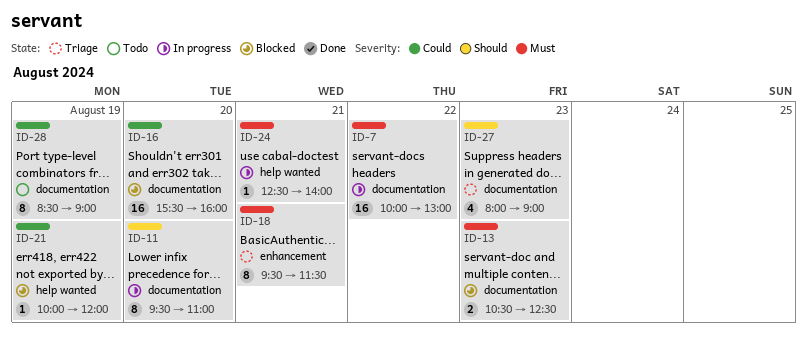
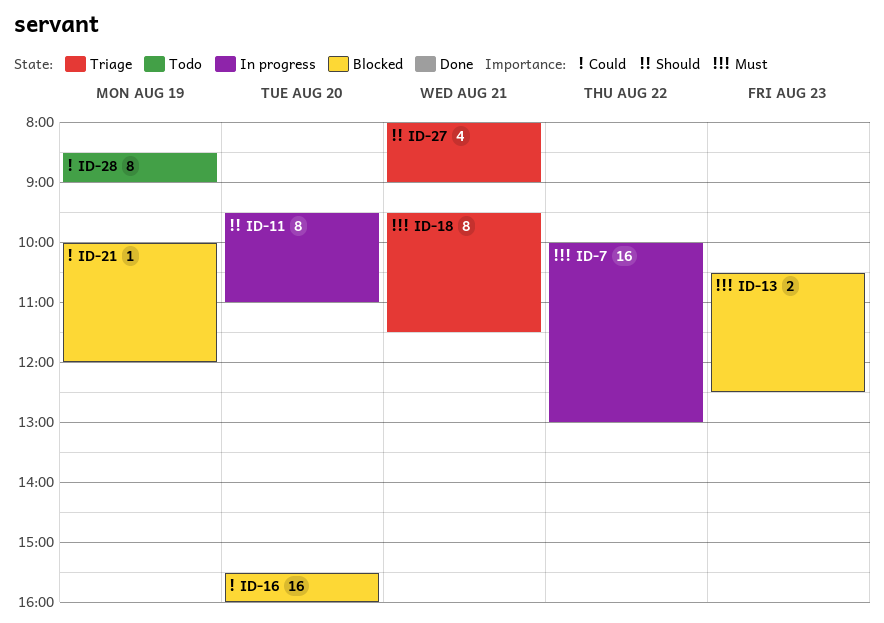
ID-24: present -> none
ID-27, day: Aug 23 -> Aug 21

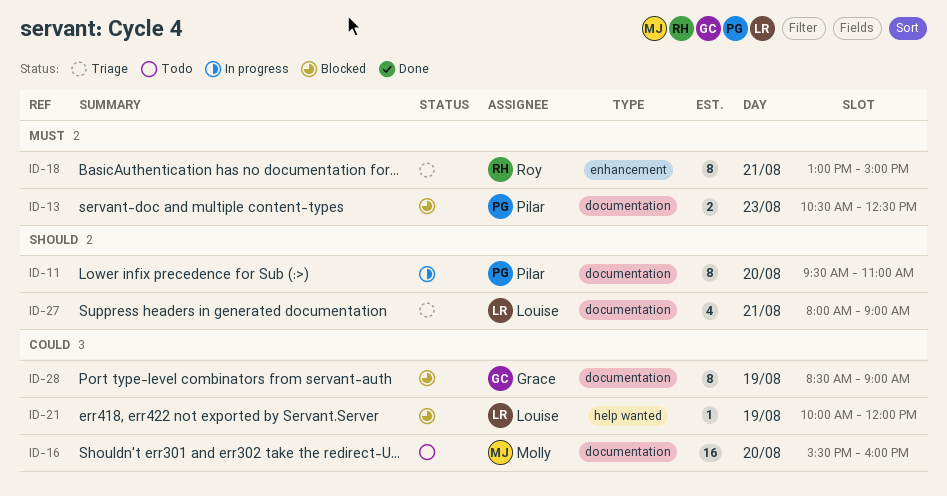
ID-7: present -> none
ID-16, status: Blocked -> Todo
ID-18, begins: 09:30 -> 13:00
ID-18, ends: 11:30 -> 15:00
ID-28, status: Todo -> Blocked

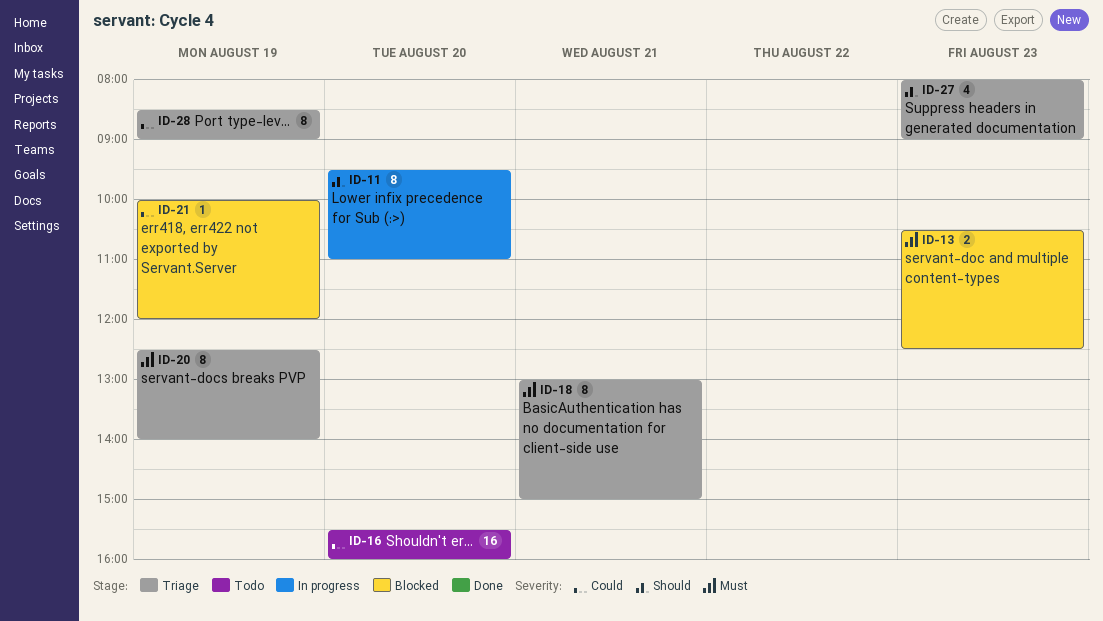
ID-20: none -> present
ID-27, day: Aug 21 -> Aug 23
ID-28, status: Blocked -> Triage

